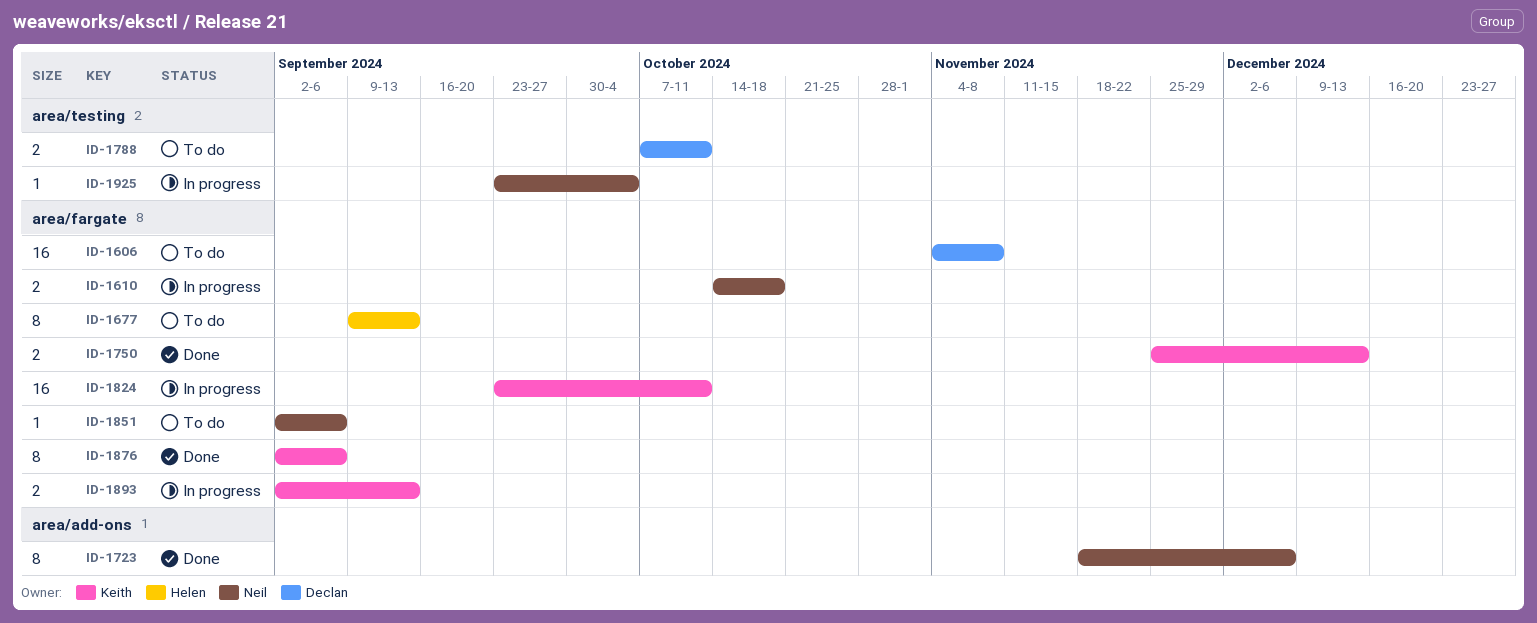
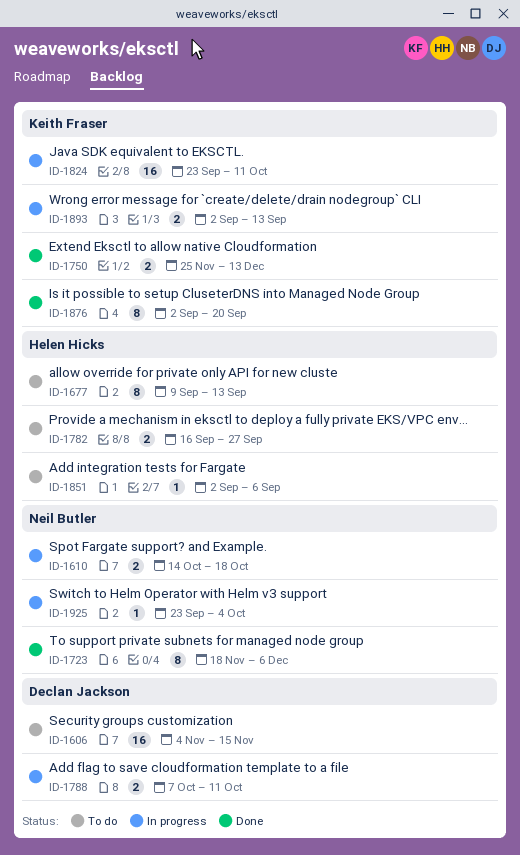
ID-1606, due: Nov 8 -> Nov 15
ID-1782: none -> present
ID-1788, status: To do -> In progress
ID-1851, owner: Neil Butler -> Helen Hicks
ID-1876, due: Sep 6 -> Sep 20

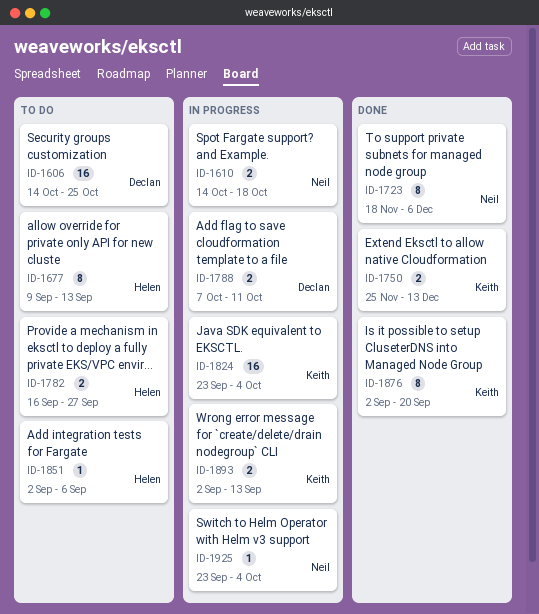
ID-1606, start: Nov 4 -> Oct 14
ID-1606, due: Nov 15 -> Oct 25
ID-1824, due: Oct 11 -> Oct 4

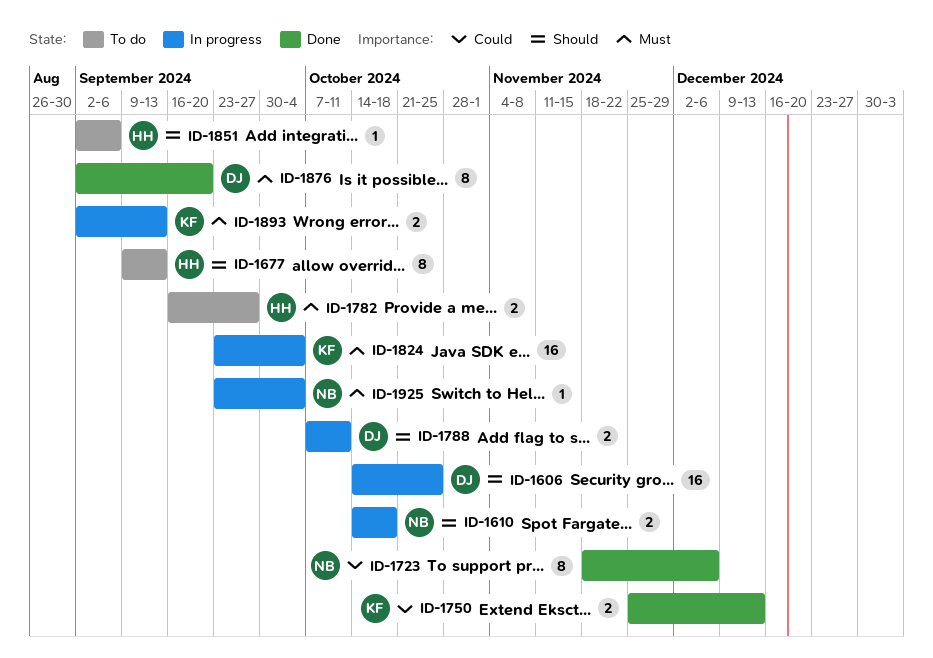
ID-1606, status: To do -> In progress
ID-1876, owner: Keith -> Declan

